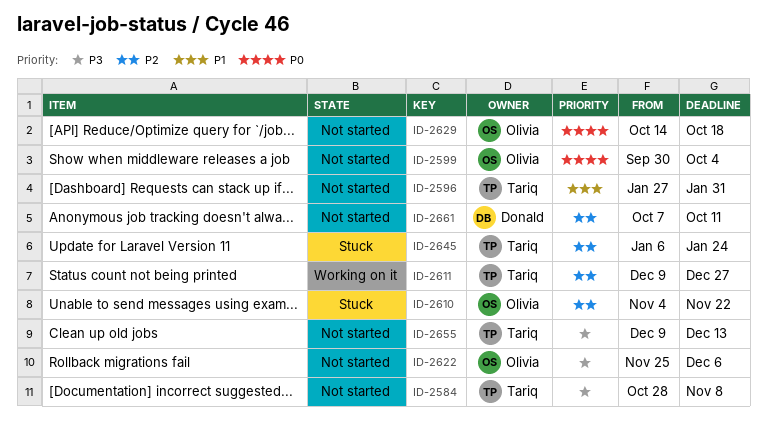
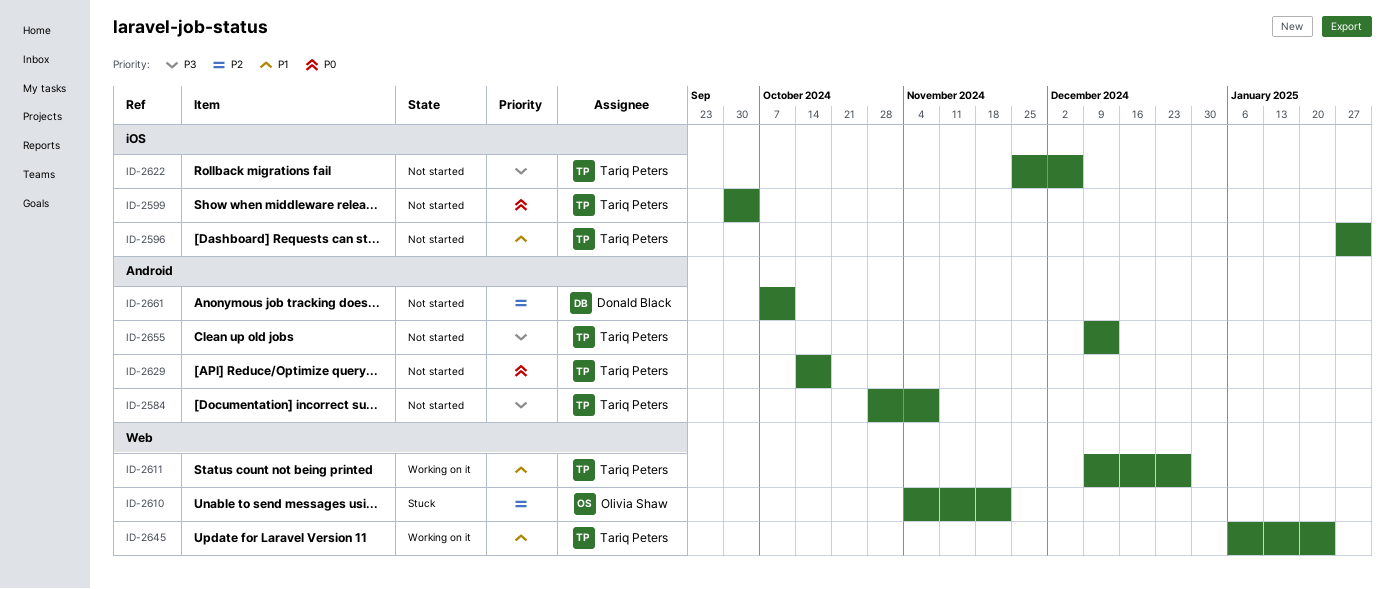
ID-2599, owner: Olivia Shaw -> Tariq Peters
ID-2611, priority: P2 -> P1
ID-2622, owner: Olivia Shaw -> Tariq Peters
ID-2629, owner: Olivia Shaw -> Tariq Peters
ID-2645, status: Stuck -> Working on it
ID-2645, priority: P2 -> P1

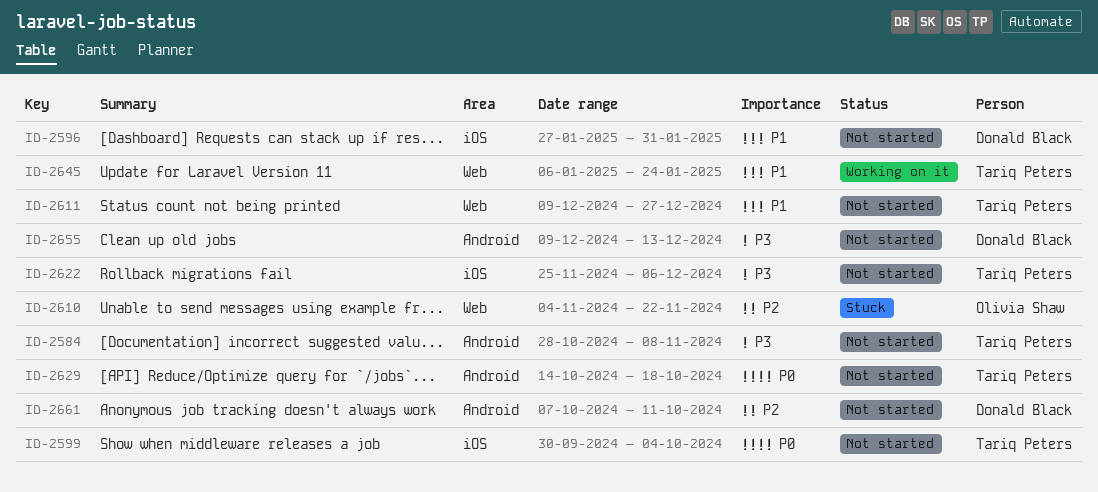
ID-2596, owner: Tariq Peters -> Donald Black
ID-2611, status: Working on it -> Not started
ID-2655, owner: Tariq Peters -> Donald Black

